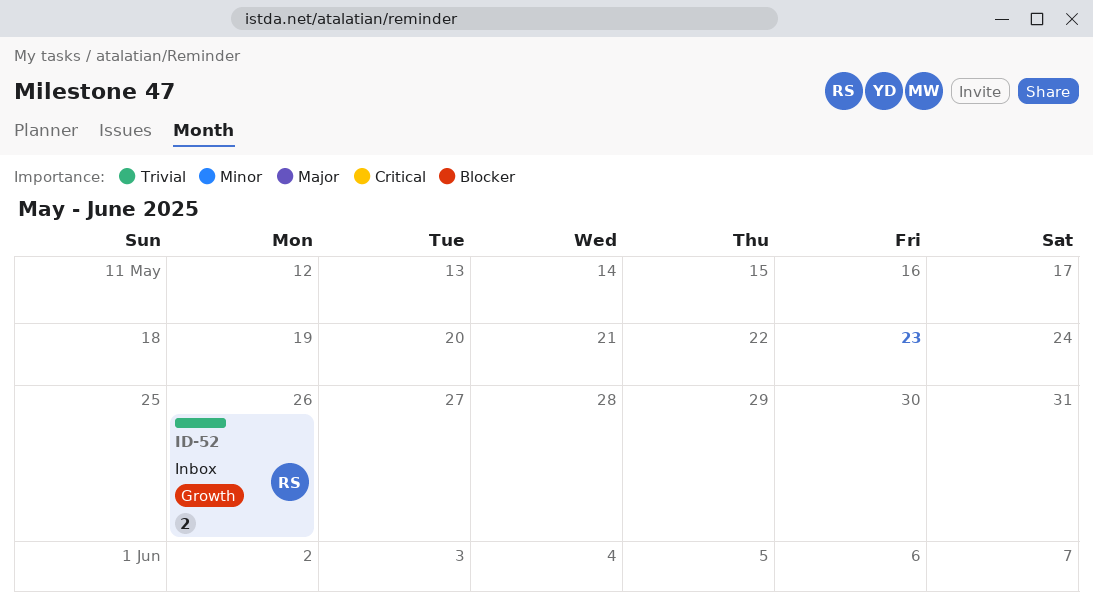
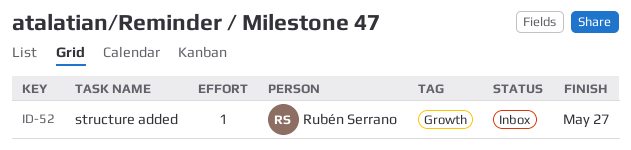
ID-52, estimate: 2 -> 1
ID-52, due: May 26 -> May 27

